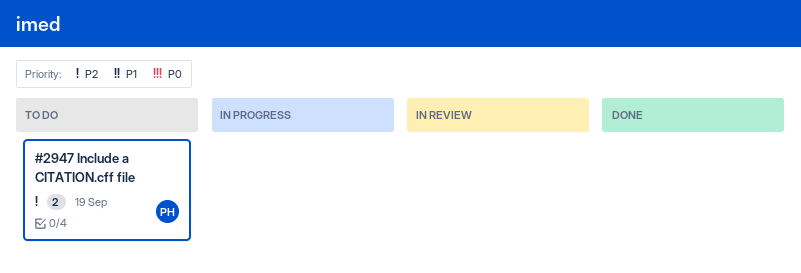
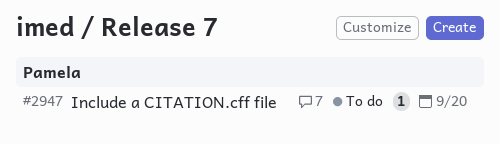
#2947, estimate: 2 -> 1
#2947, due: Sep 19 -> Sep 20

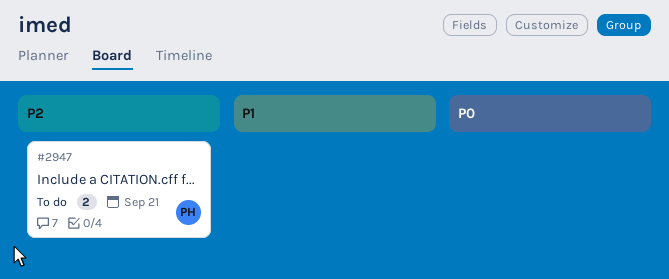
#2947, estimate: 1 -> 2
#2947, due: Sep 20 -> Sep 21

